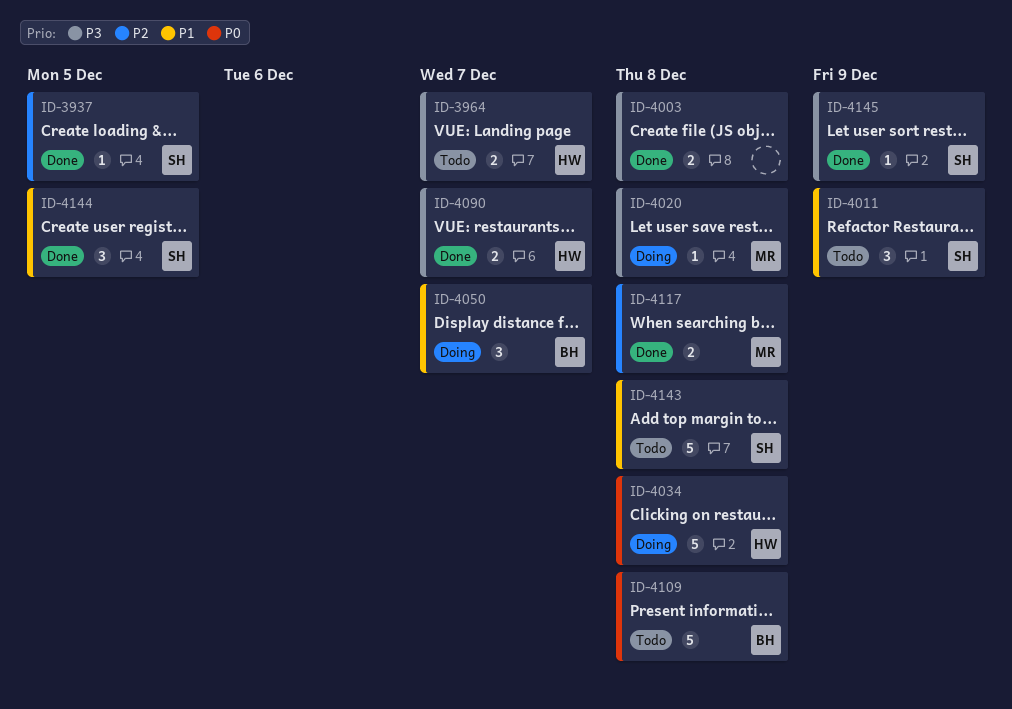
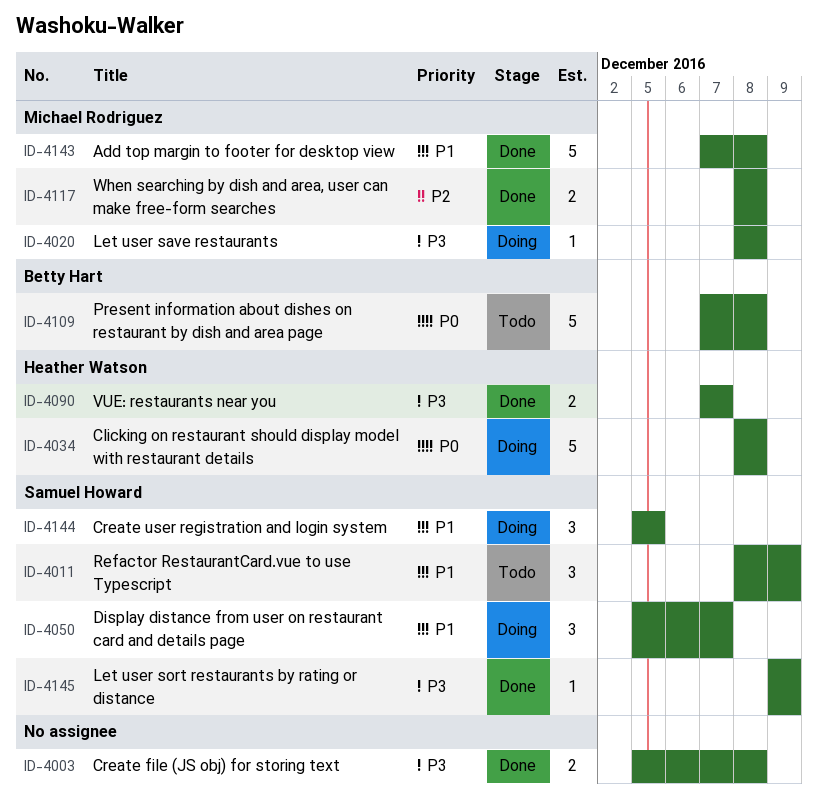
ID-3937: present -> none
ID-3964: present -> none
ID-4050, owner: Betty Hart -> Samuel Howard
ID-4143, status: Todo -> Done
ID-4143, owner: Samuel Howard -> Michael Rodriguez
ID-4144, status: Done -> Doing

